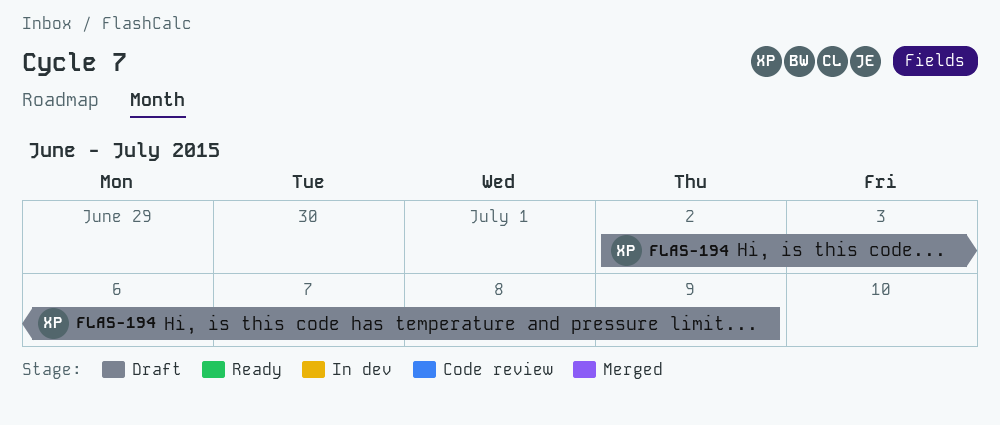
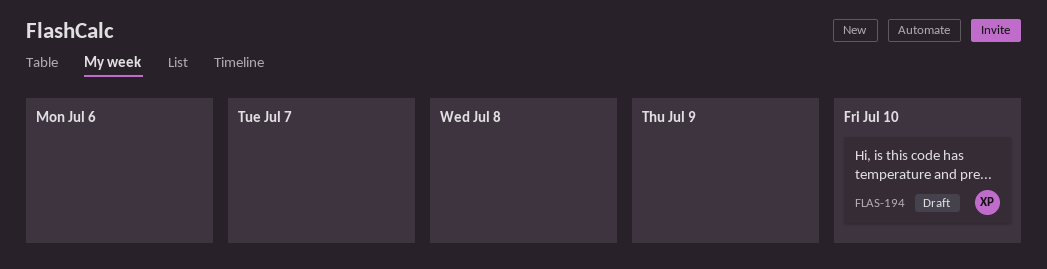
FLAS-194, due: Jul 9 -> Jul 10

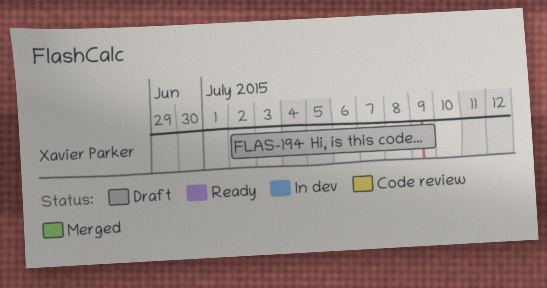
FLAS-194, due: Jul 10 -> Jul 9

